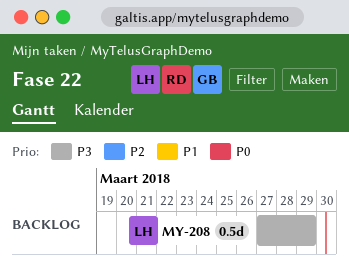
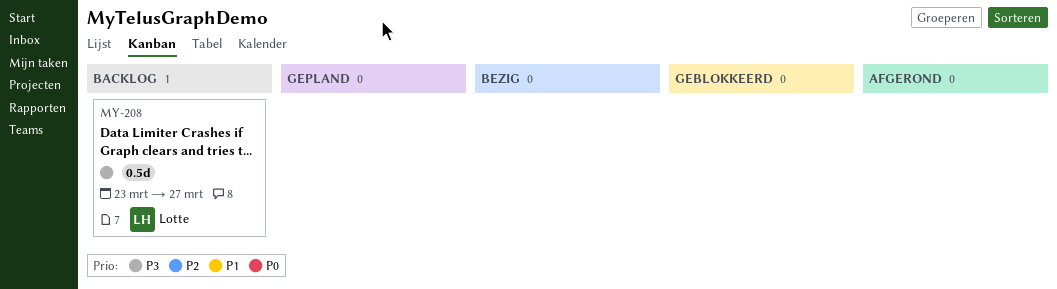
MY-208, start: Mar 27 -> Mar 23
MY-208, due: Mar 29 -> Mar 27

